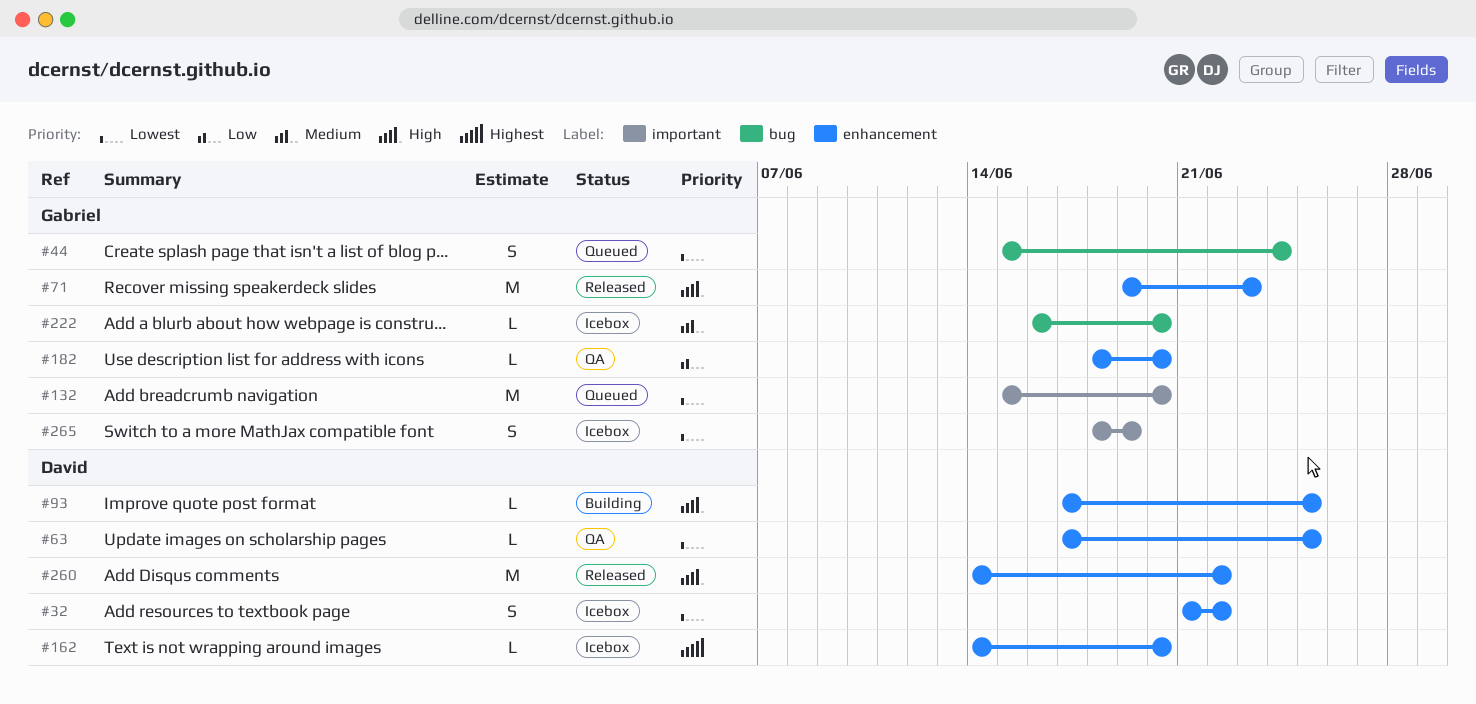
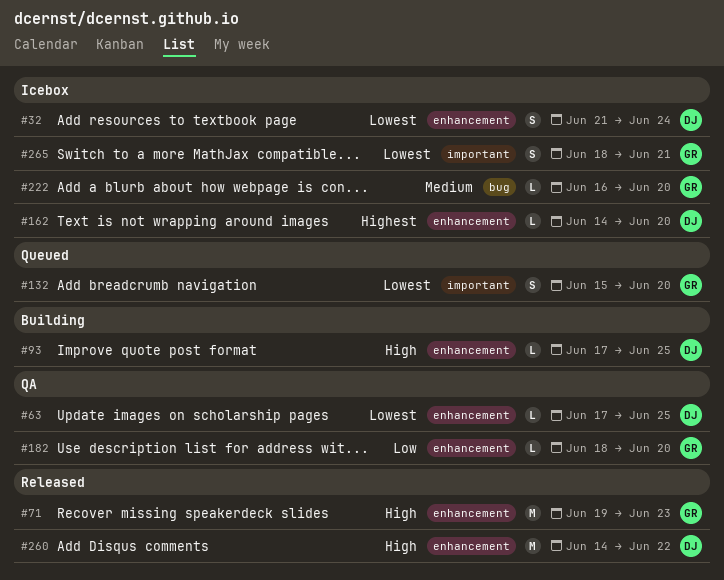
#32, due: Jun 22 -> Jun 24
#44: present -> none
#132, estimate: M -> S
#265, due: Jun 19 -> Jun 21

